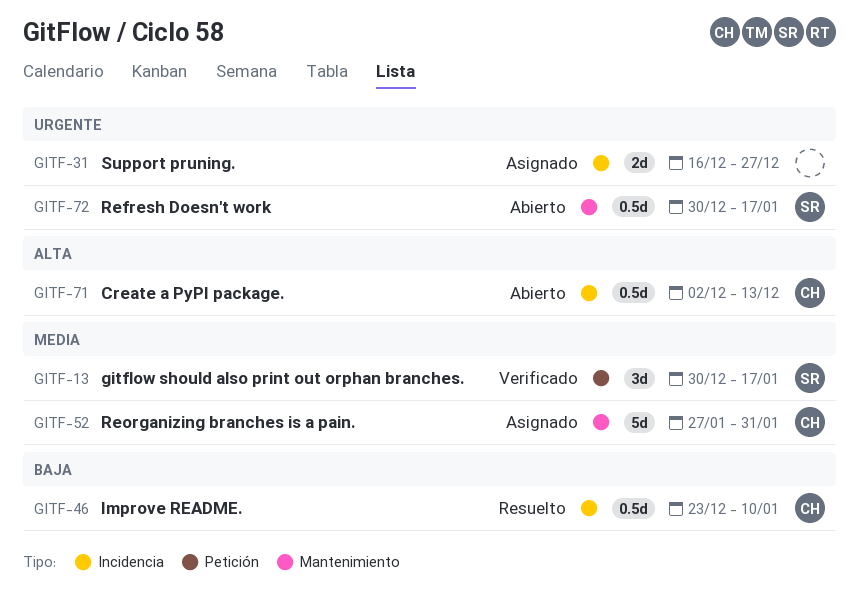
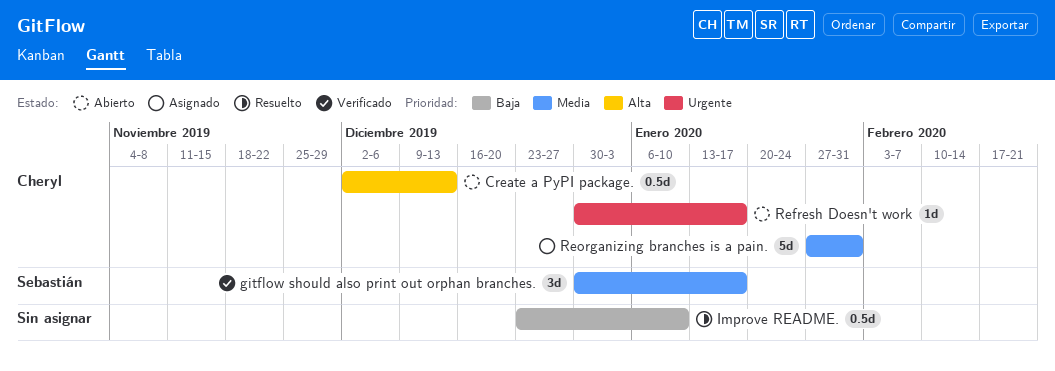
Improve README., owner: Cheryl -> none
Refresh Doesn't work, owner: Sebastián -> Cheryl
Refresh Doesn't work, estimate: 0.5d -> 1d
Support pruning.: present -> none

